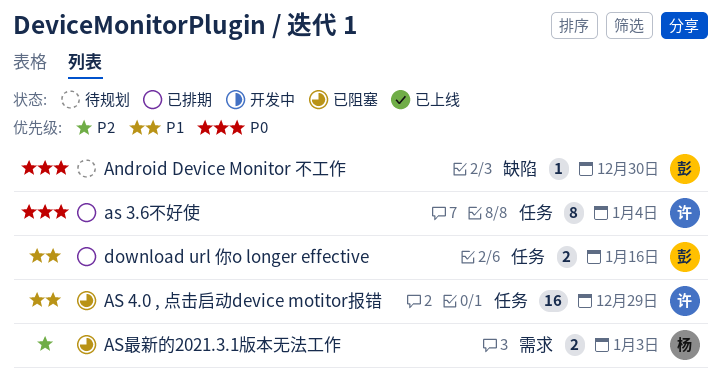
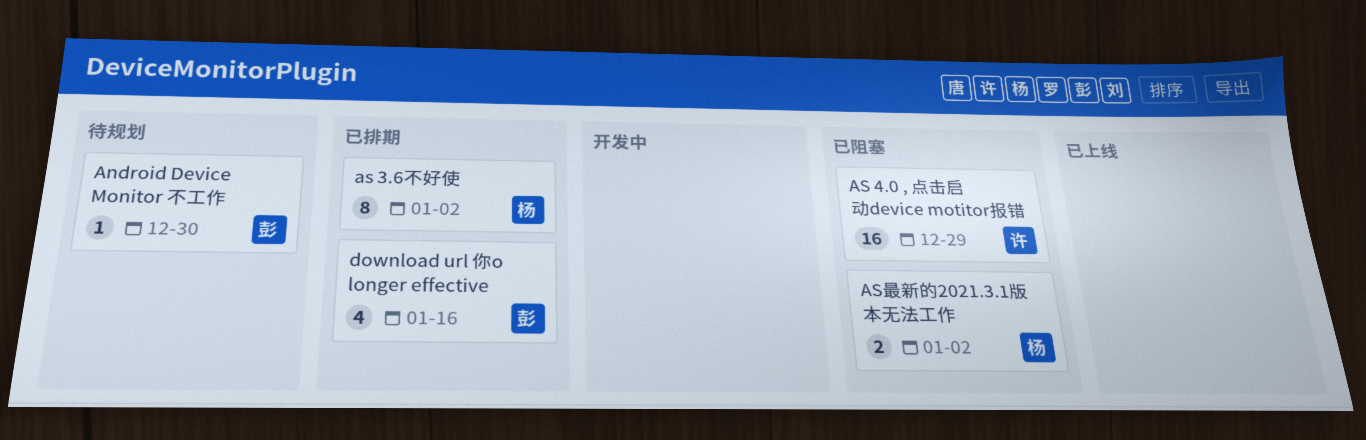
as 3.6不好使, owner: 许 -> 杨
as 3.6不好使, due: Jan 4 -> Jan 2
AS最新的2021.3.1版本无法工作, due: Jan 3 -> Jan 2
download url 你o longer effective, estimate: 2 -> 4

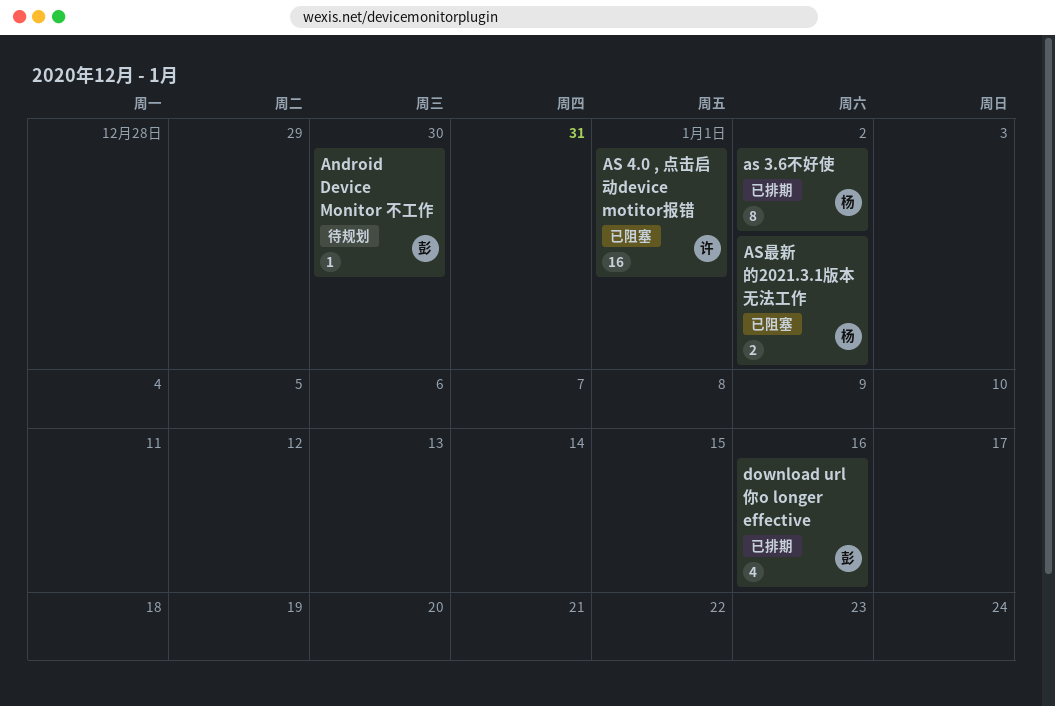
AS 4.0 , 点击启动device motitor报错, due: Dec 29 -> Jan 1

